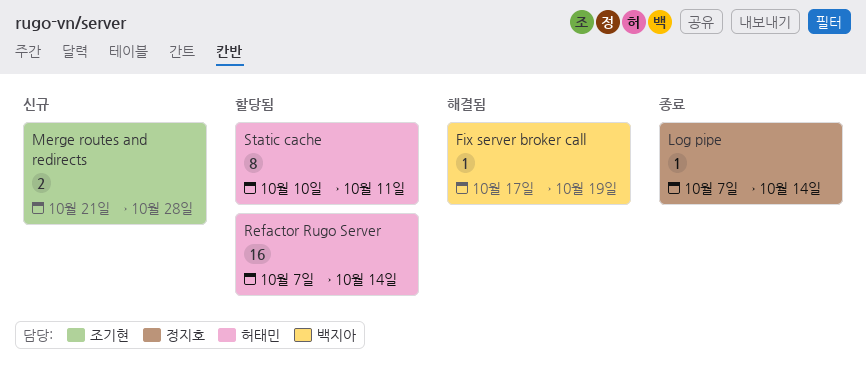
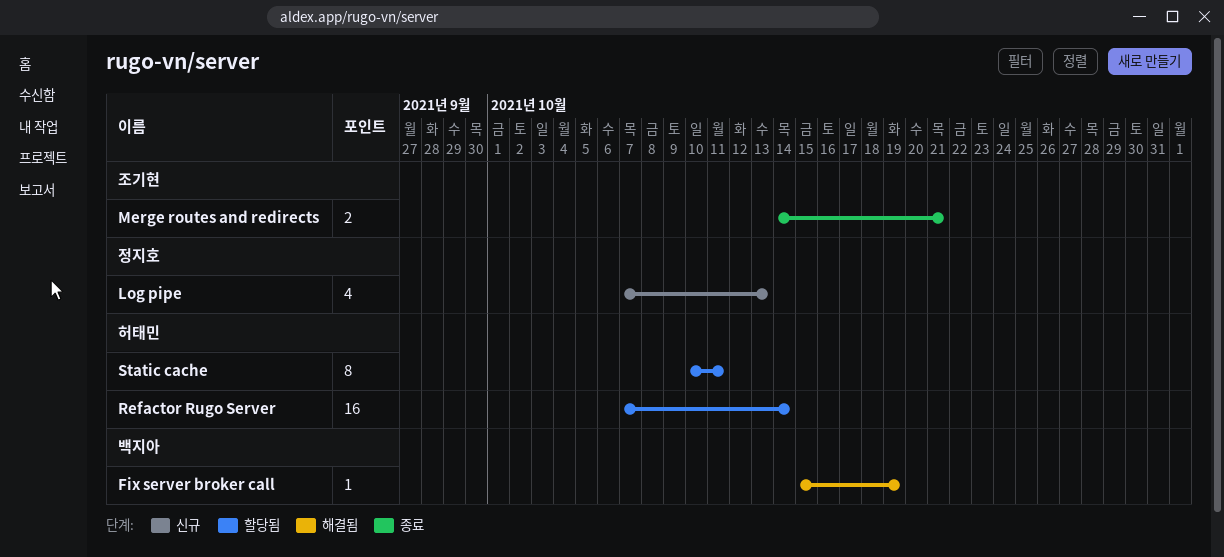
Fix server broker call, start: Oct 17 -> Oct 15
Log pipe, status: 종료 -> 신규
Log pipe, estimate: 1 -> 4
Log pipe, due: Oct 14 -> Oct 13
Merge routes and redirects, status: 신규 -> 종료
Merge routes and redirects, start: Oct 21 -> Oct 14
Merge routes and redirects, due: Oct 28 -> Oct 21

